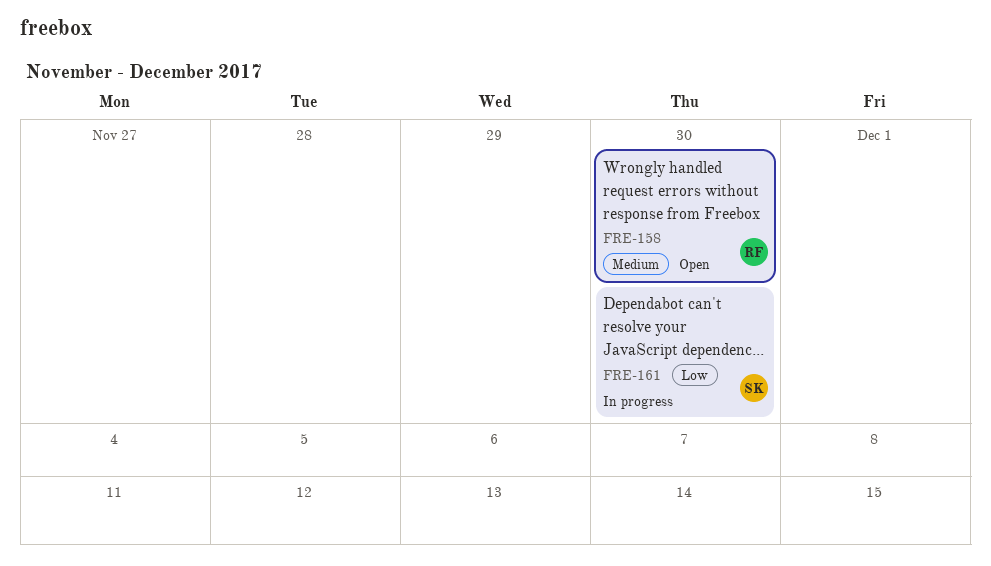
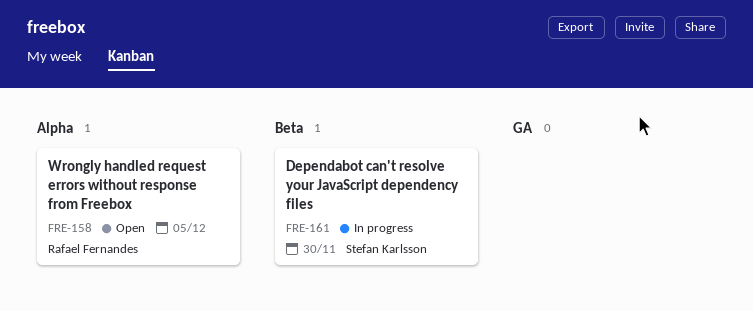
FRE-158, due: Nov 30 -> Dec 5

